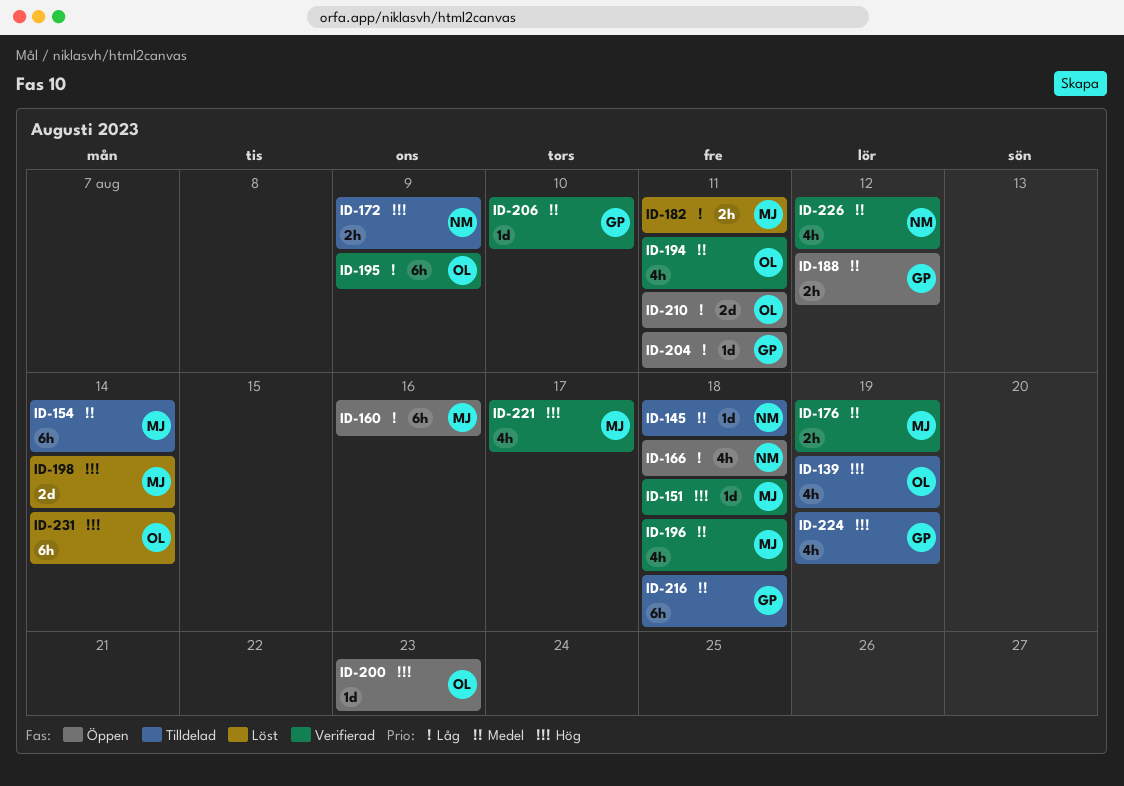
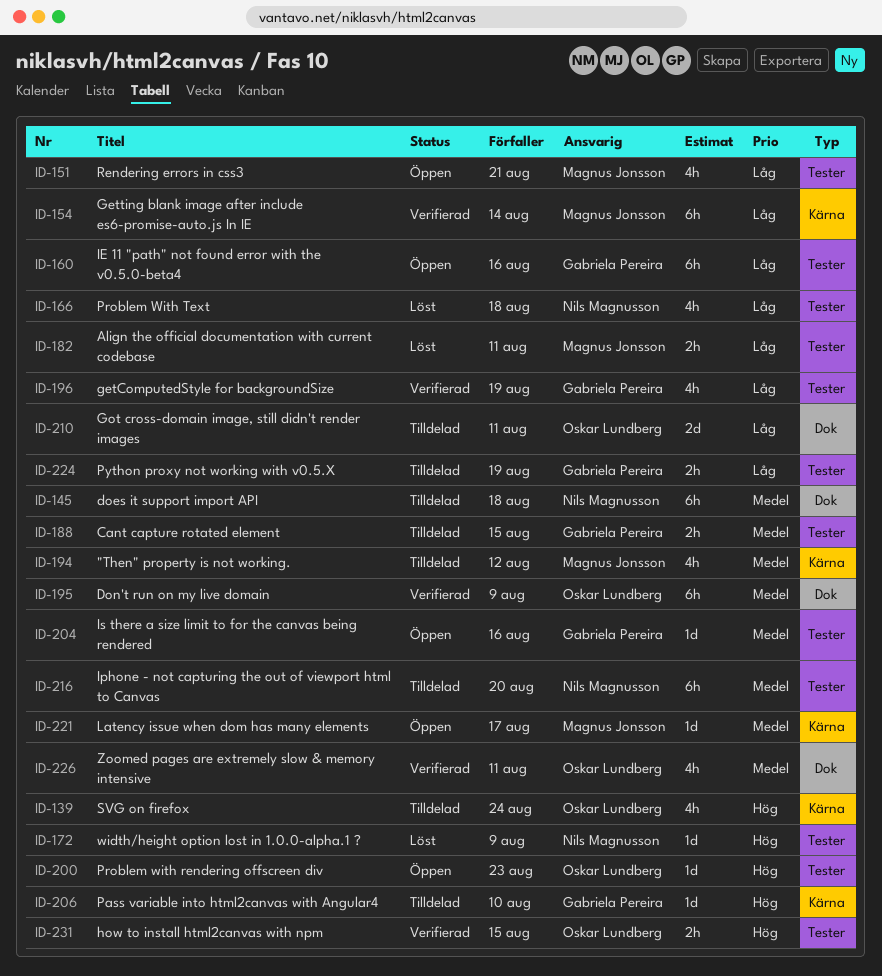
ID-139, due: Aug 19 -> Aug 24
ID-145, estimate: 1d -> 6h
ID-151, status: Verifierad -> Öppen
ID-151, priority: Hög -> Låg
ID-151, estimate: 1d -> 4h
ID-151, due: Aug 18 -> Aug 21
ID-154, status: Tilldelad -> Verifierad
ID-154, priority: Medel -> Låg
ID-160, owner: Magnus Jonsson -> Gabriela Pereira
ID-166, status: Öppen -> Löst
ID-172, status: Tilldelad -> Löst
ID-172, estimate: 2h -> 1d
ID-176: present -> none
ID-188, status: Öppen -> Tilldelad
ID-188, due: Aug 12 -> Aug 15
ID-194, status: Verifierad -> Tilldelad
ID-194, owner: Oskar Lundberg -> Magnus Jonsson
ID-194, due: Aug 11 -> Aug 12
ID-195, priority: Låg -> Medel
ID-196, owner: Magnus Jonsson -> Gabriela Pereira
ID-196, priority: Medel -> Låg
ID-196, due: Aug 18 -> Aug 19
ID-198: present -> none
ID-204, priority: Låg -> Medel
ID-204, due: Aug 11 -> Aug 16
ID-206, status: Verifierad -> Tilldelad
ID-206, priority: Medel -> Hög
ID-210, status: Öppen -> Tilldelad
ID-216, owner: Gabriela Pereira -> Nils Magnusson
ID-216, due: Aug 18 -> Aug 20
ID-221, status: Verifierad -> Öppen
ID-221, priority: Hög -> Medel
ID-221, estimate: 4h -> 1d
ID-224, priority: Hög -> Låg
ID-224, estimate: 4h -> 2h
ID-226, owner: Nils Magnusson -> Oskar Lundberg
ID-226, due: Aug 12 -> Aug 11
ID-231, status: Löst -> Verifierad
ID-231, estimate: 6h -> 2h
ID-231, due: Aug 14 -> Aug 15

